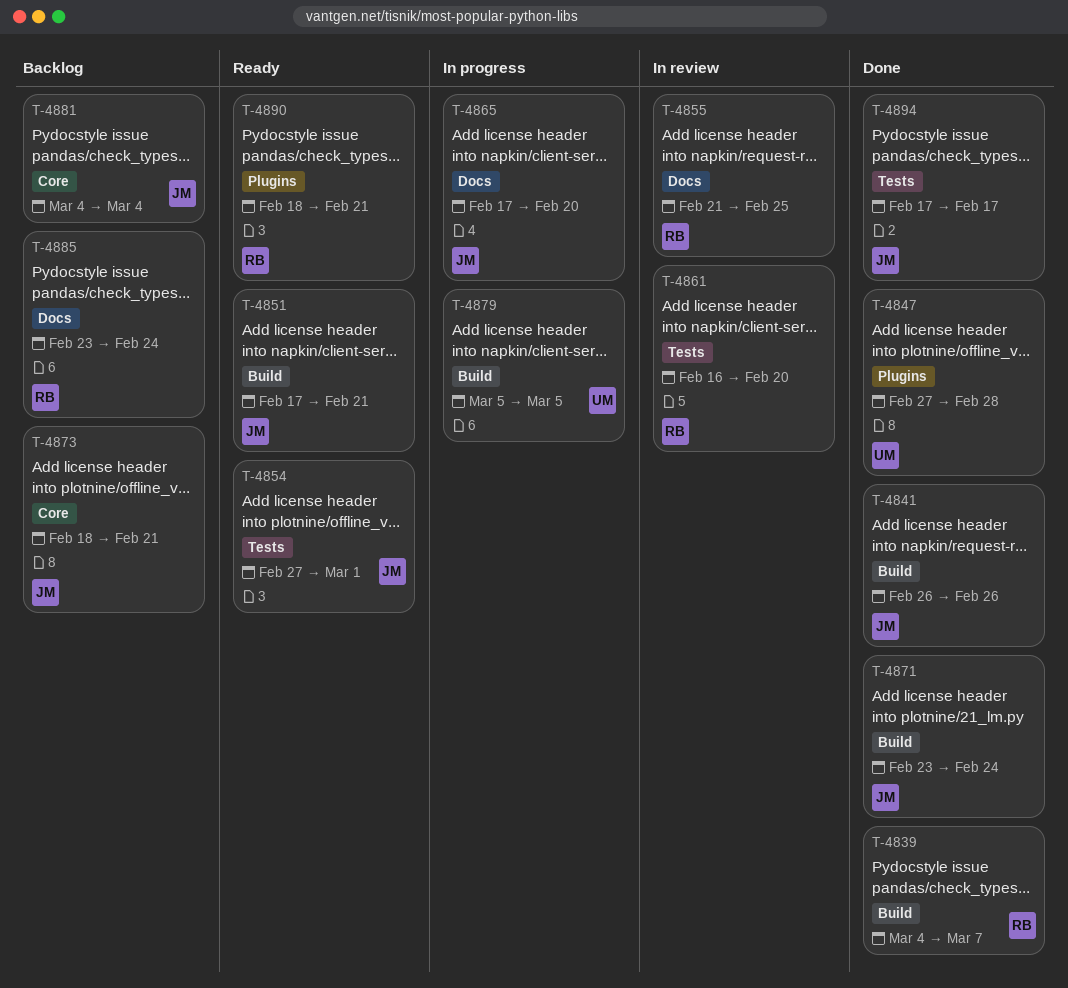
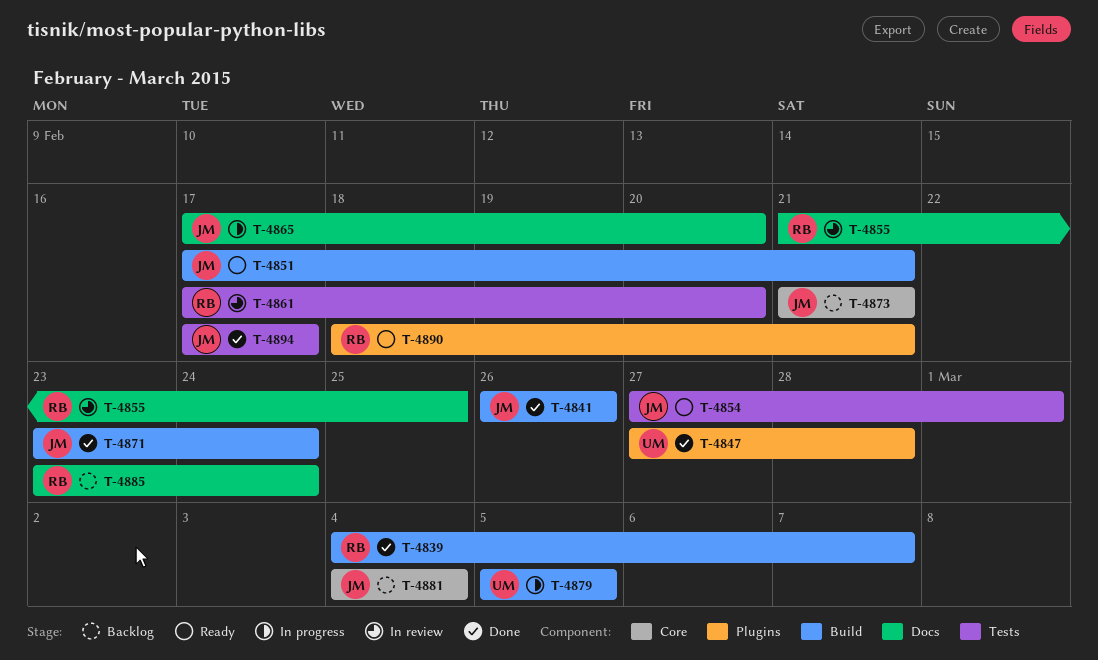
T-4861, start: Feb 16 -> Feb 17
T-4873, start: Feb 18 -> Feb 21

